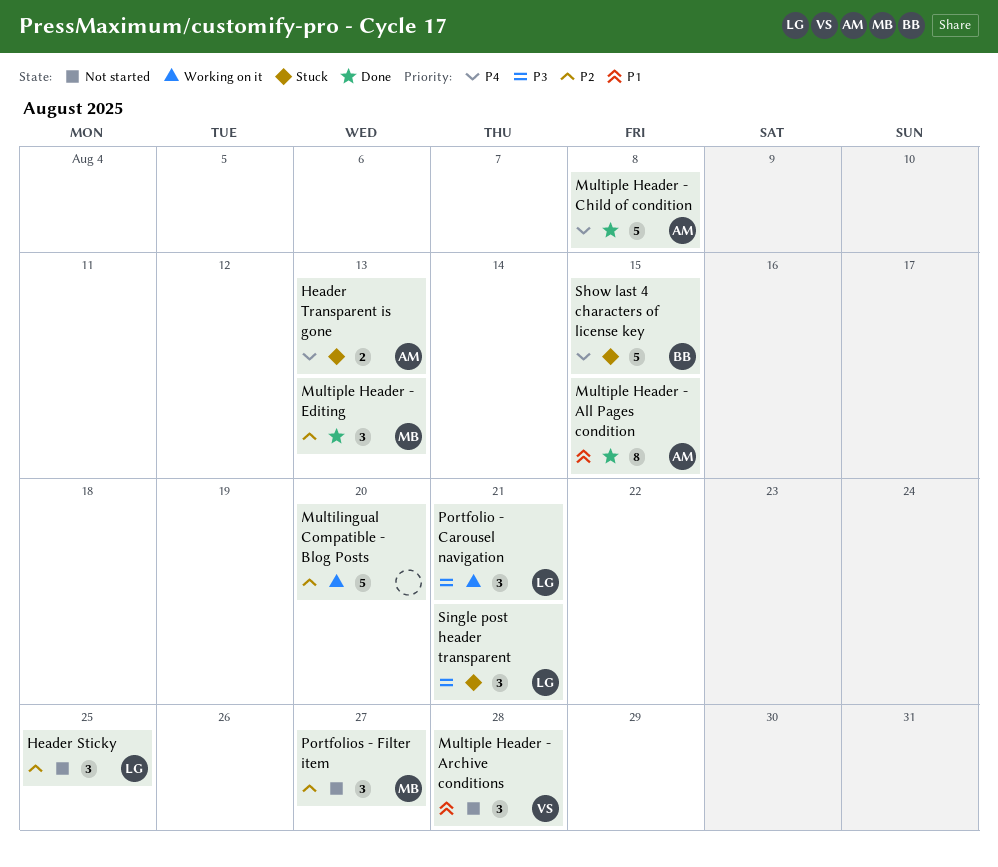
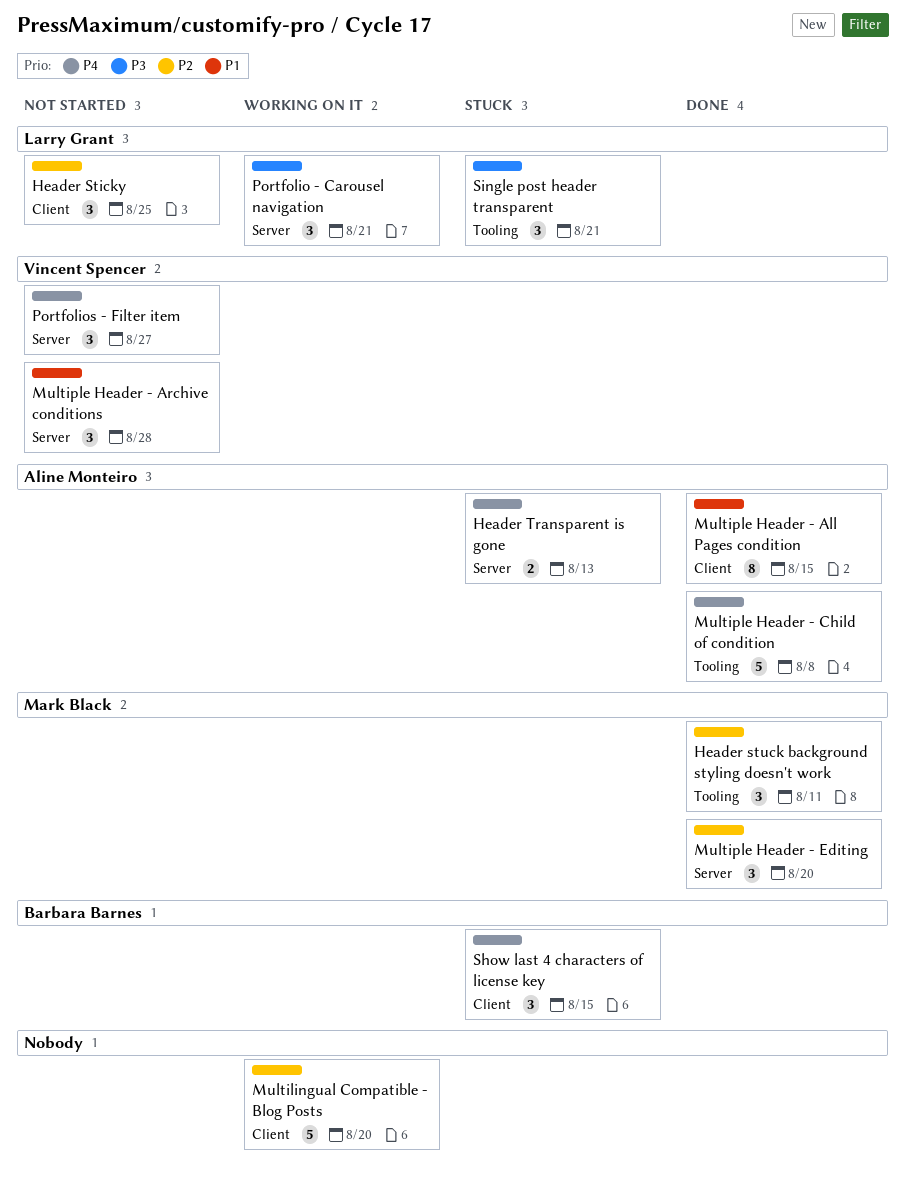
Header stuck background styling doesn't work: none -> present
Multiple Header - Editing, due: Aug 13 -> Aug 20
Portfolios - Filter item, owner: Mark Black -> Vincent Spencer
Portfolios - Filter item, priority: P2 -> P4
Show last 4 characters of license key, estimate: 5 -> 3

